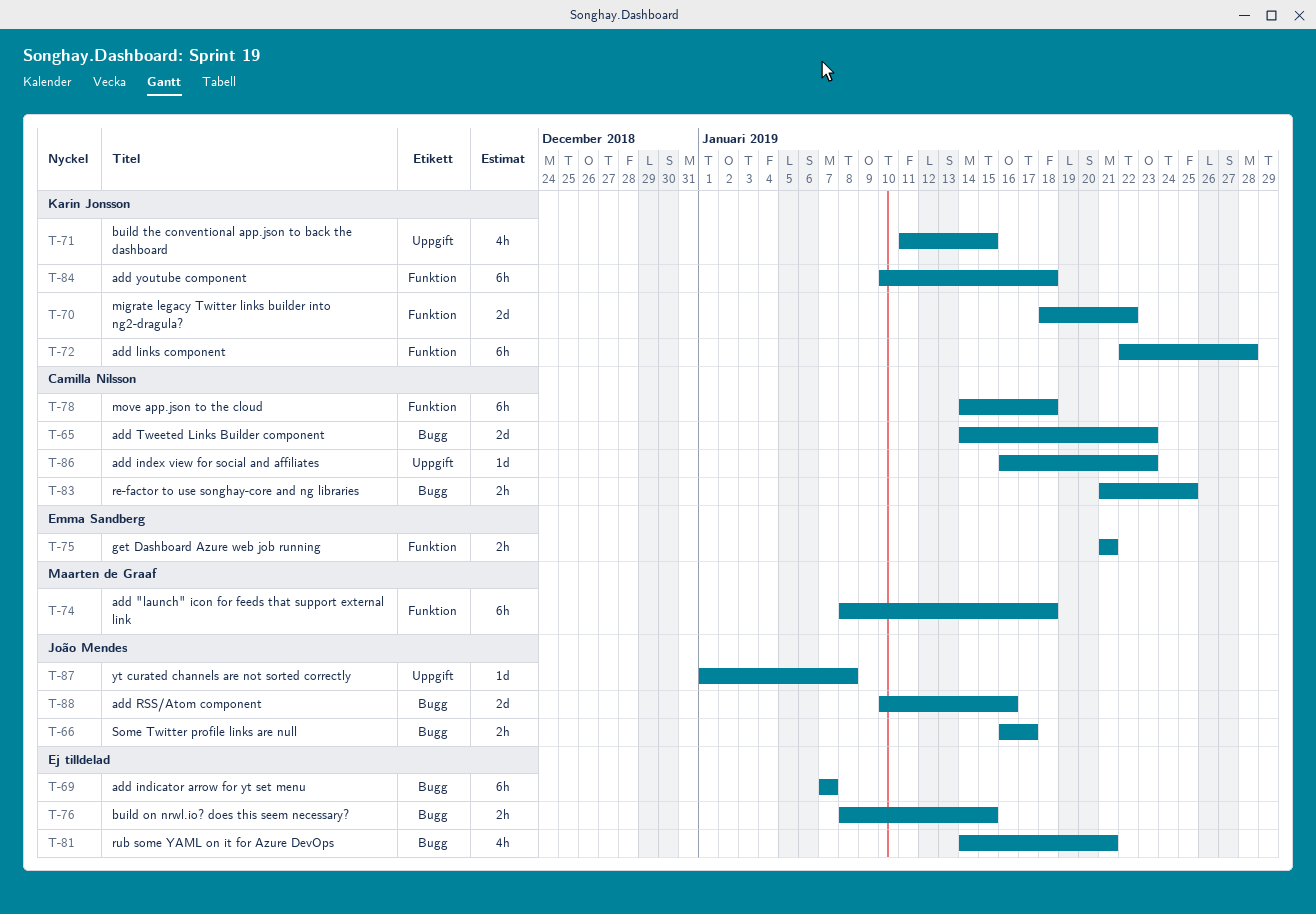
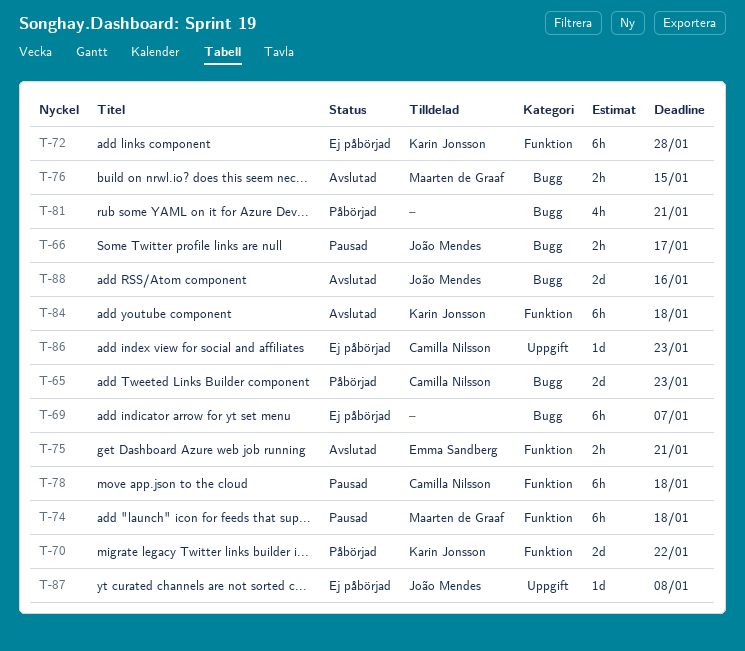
T-71: present -> none
T-76, owner: none -> Maarten de Graaf
T-83: present -> none

